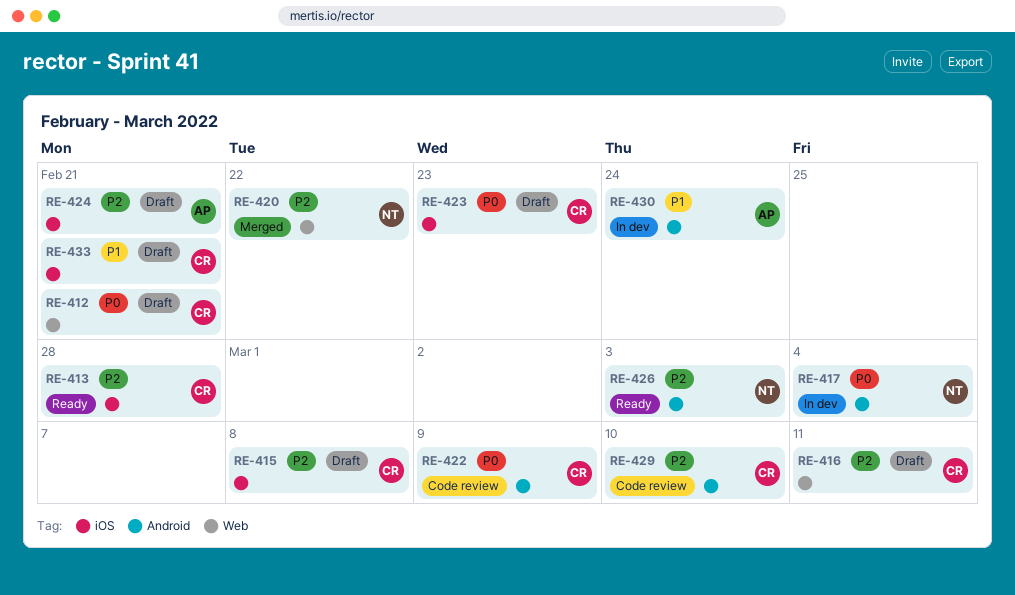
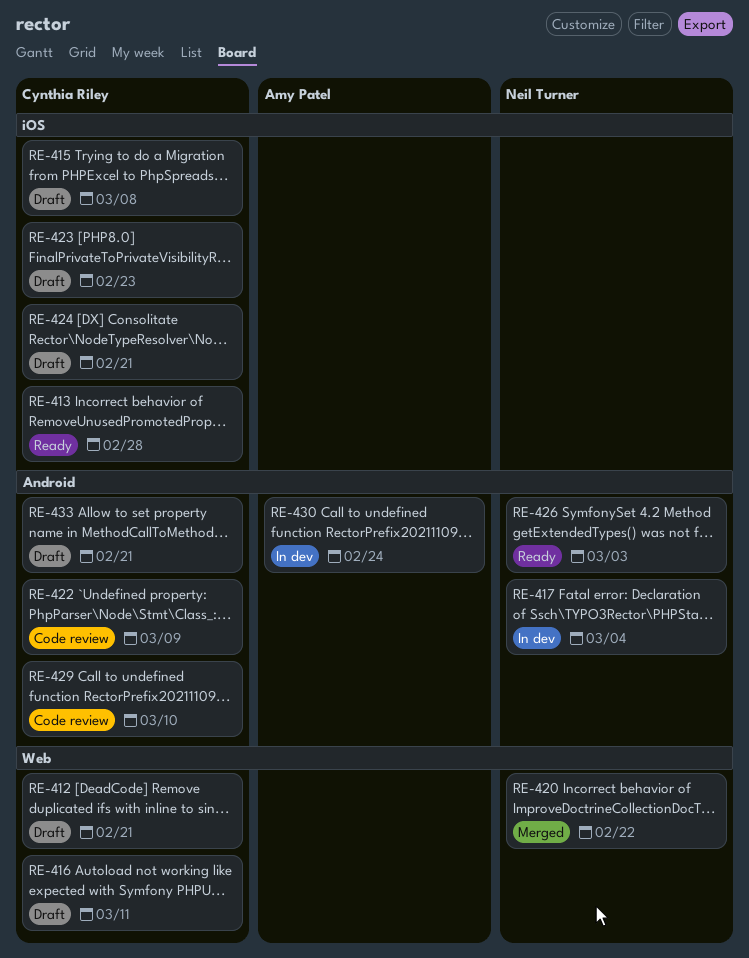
RE-424, owner: Amy Patel -> Cynthia Riley
RE-433, label: iOS -> Android

